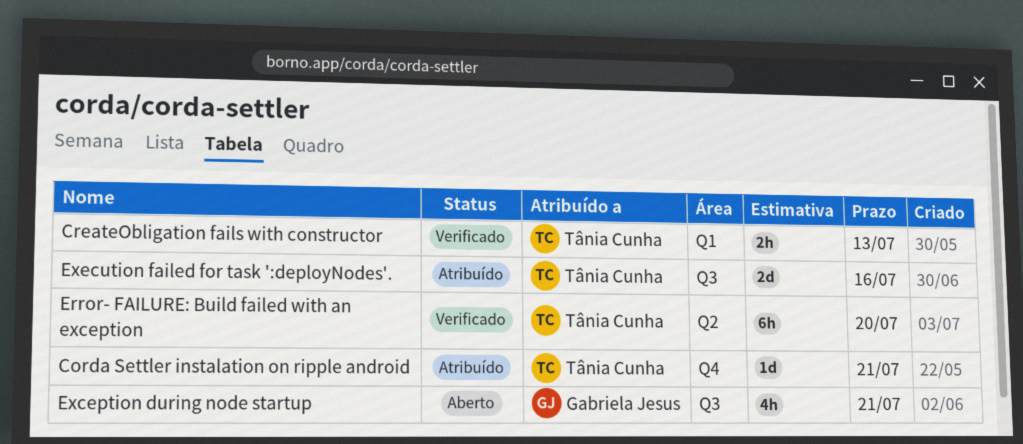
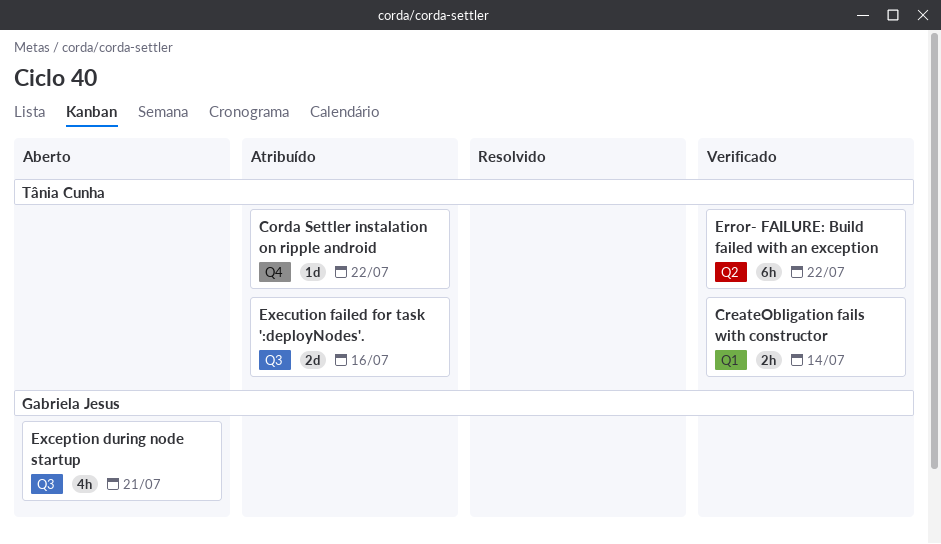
Corda Settler instalation on ripple android, due: Jul 21 -> Jul 22
CreateObligation fails with constructor, due: Jul 13 -> Jul 14
Error- FAILURE: Build failed with an exception, due: Jul 20 -> Jul 22

